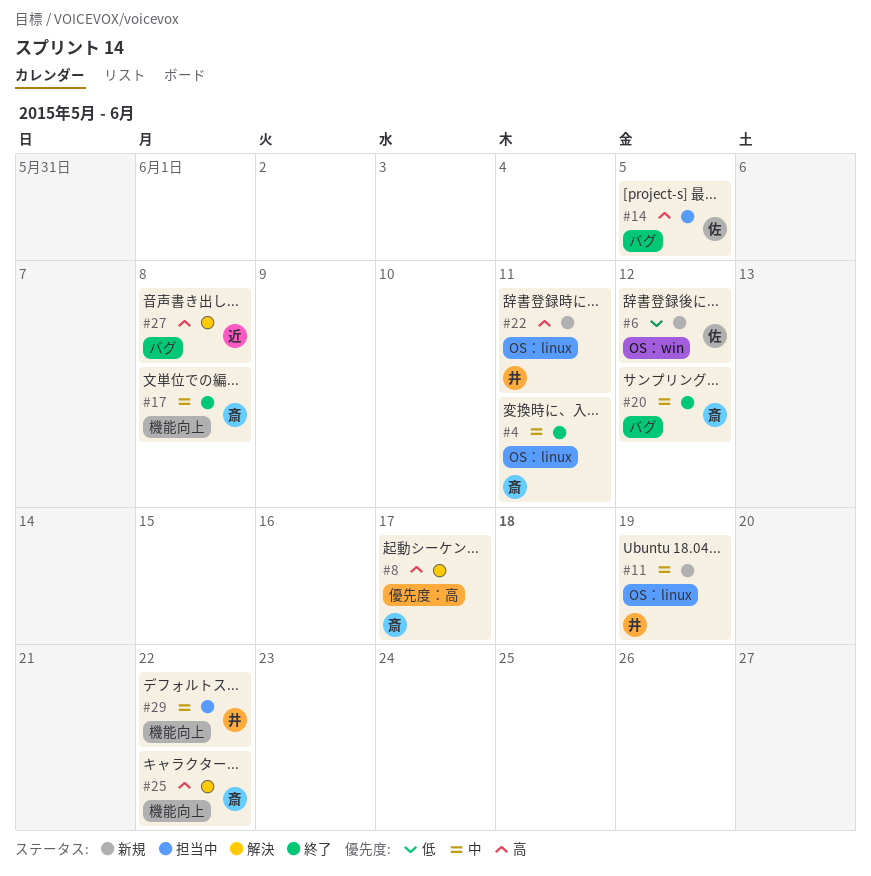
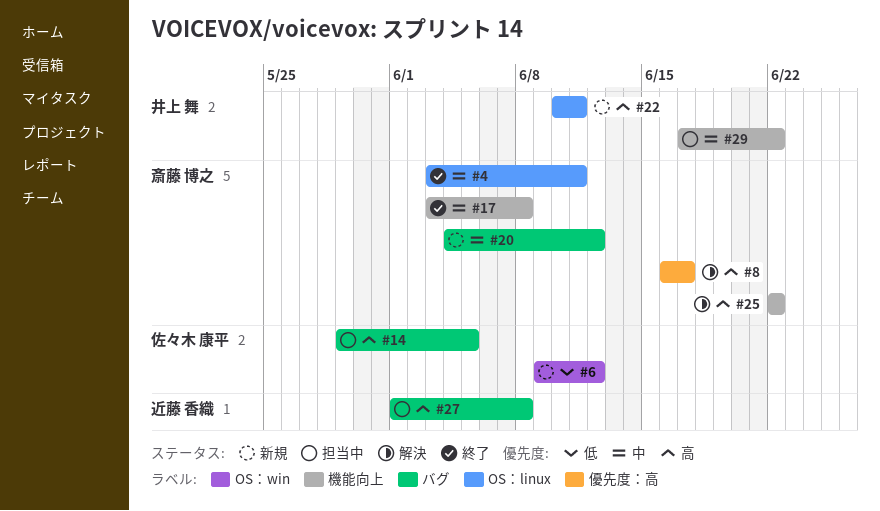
#11: present -> none
#20, status: 終了 -> 新規
#27, status: 解決 -> 担当中

